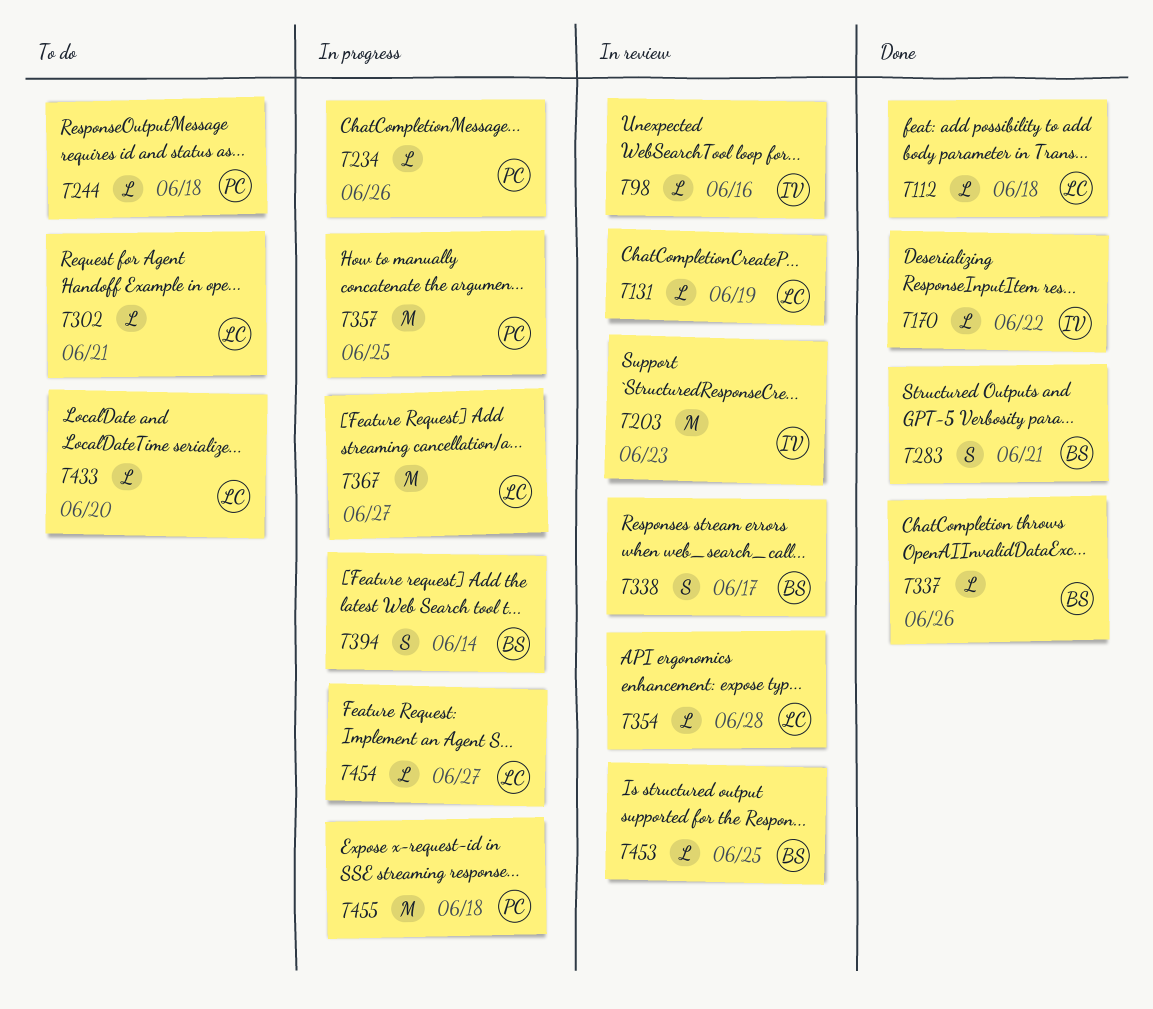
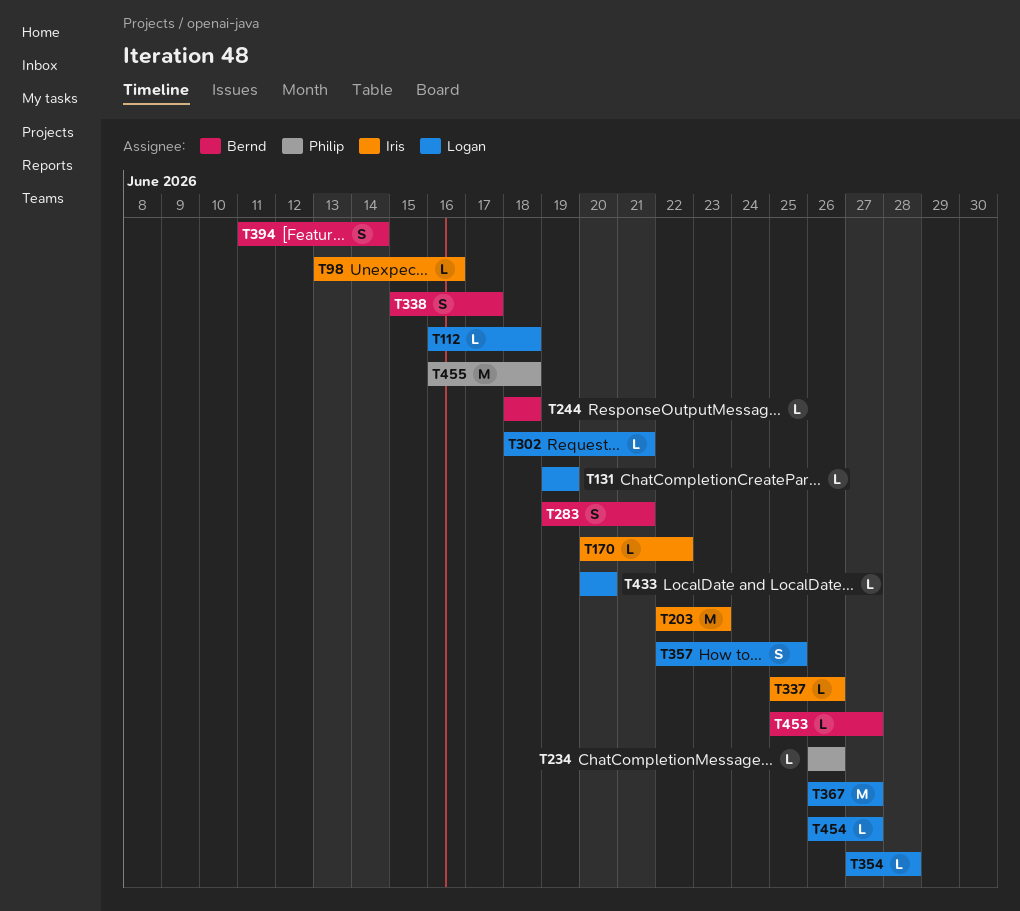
T244, owner: Philip -> Bernd
T337, owner: Bernd -> Iris
T357, owner: Philip -> Logan
T357, estimate: M -> S
T453, due: Jun 25 -> Jun 27

